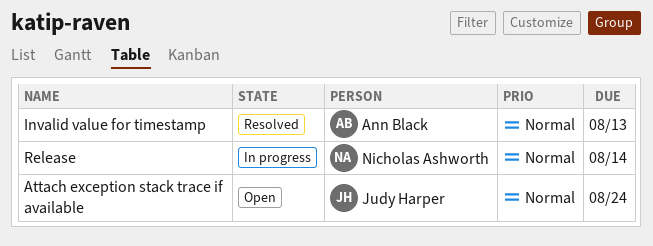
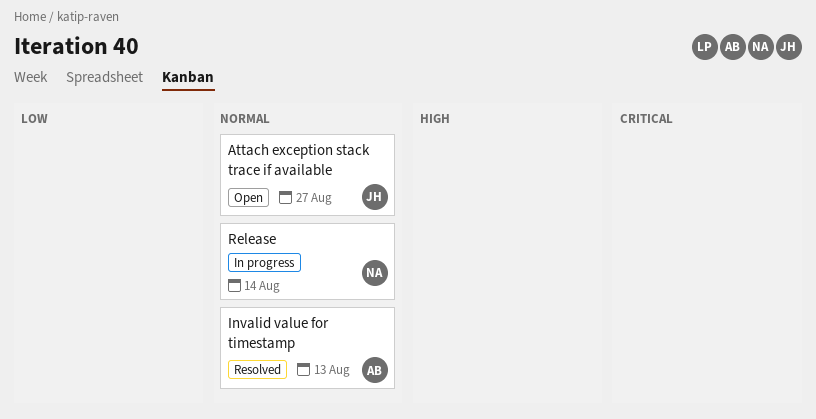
Attach exception stack trace if available, due: Aug 24 -> Aug 27

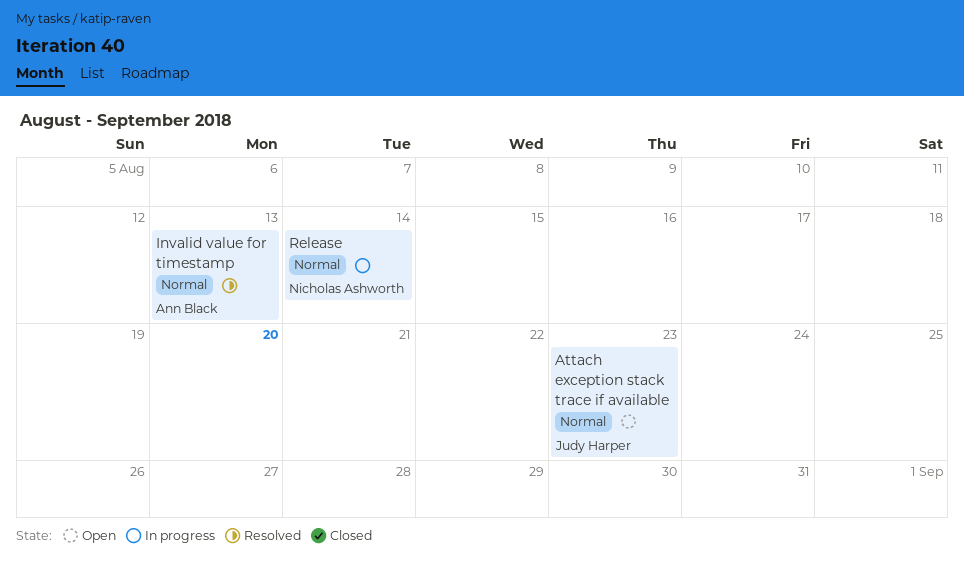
Attach exception stack trace if available, due: Aug 27 -> Aug 23

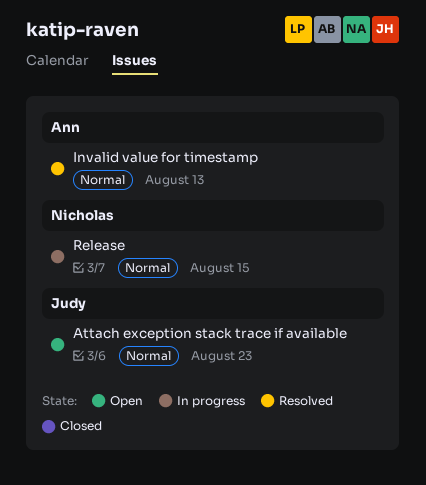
Release, due: Aug 14 -> Aug 15

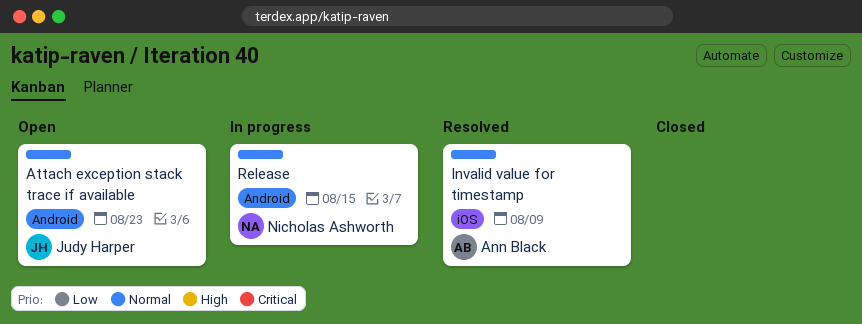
Invalid value for timestamp, due: Aug 13 -> Aug 9

